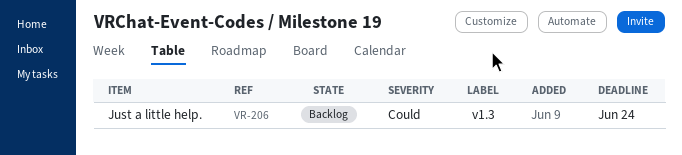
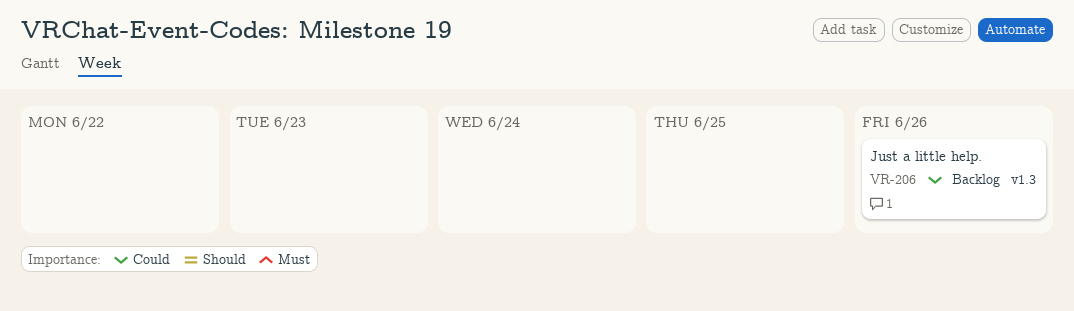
VR-206, due: Jun 24 -> Jun 26

